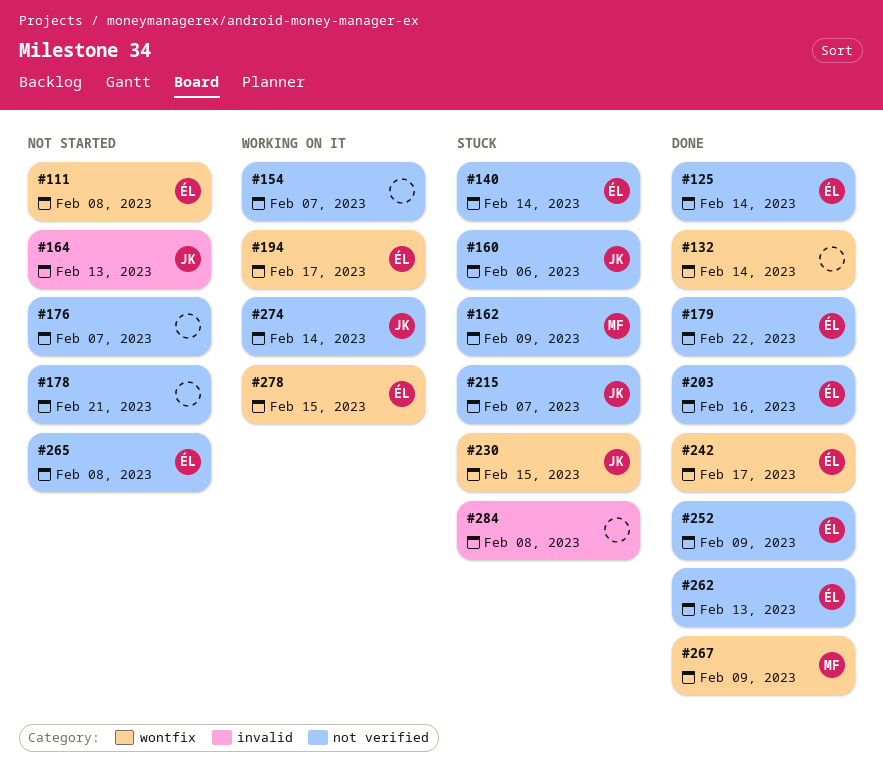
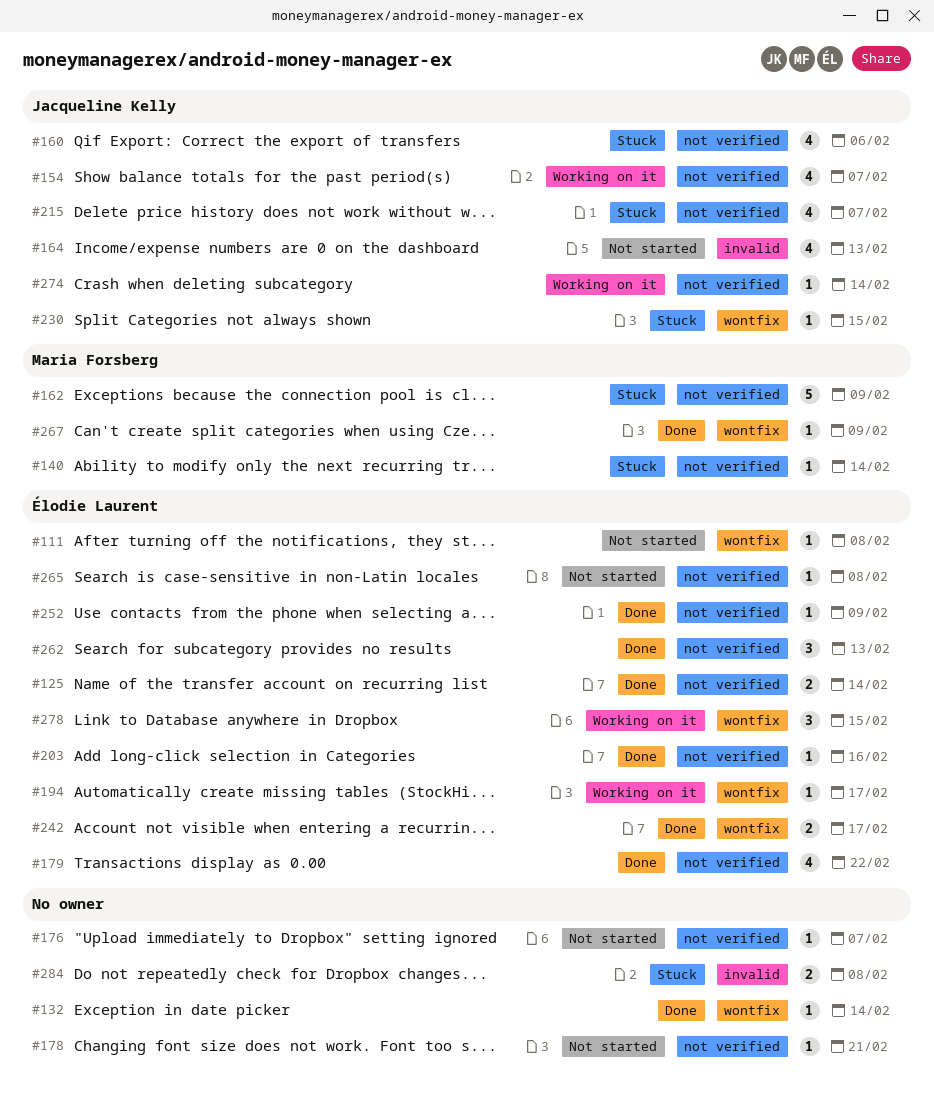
#140, owner: Élodie Laurent -> Maria Forsberg
#154, owner: none -> Jacqueline Kelly

